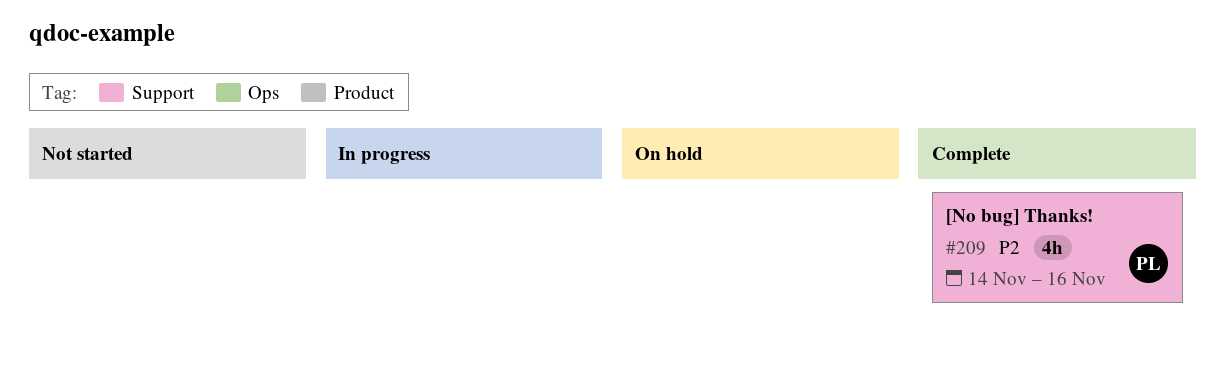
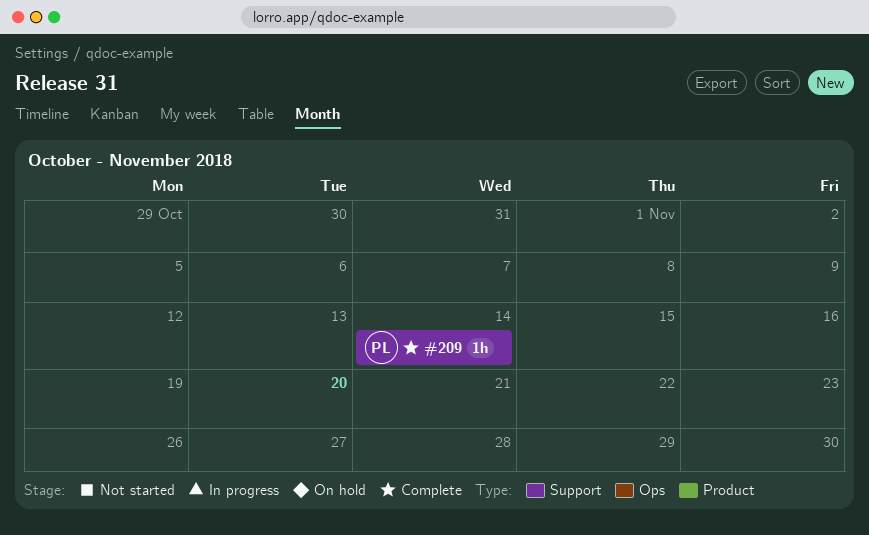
#209, estimate: 4h -> 1h
#209, due: Nov 16 -> Nov 14

